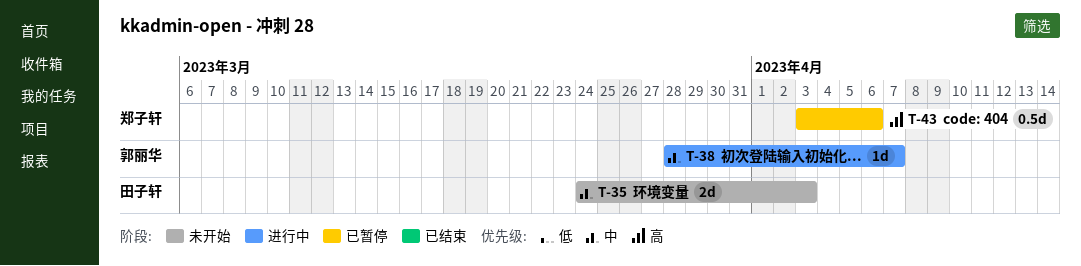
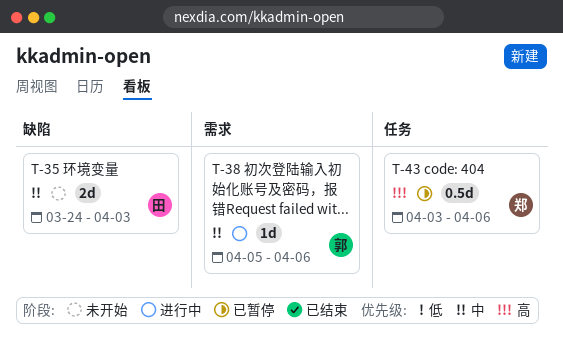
T-38, start: Mar 28 -> Apr 5
T-38, due: Apr 7 -> Apr 6

